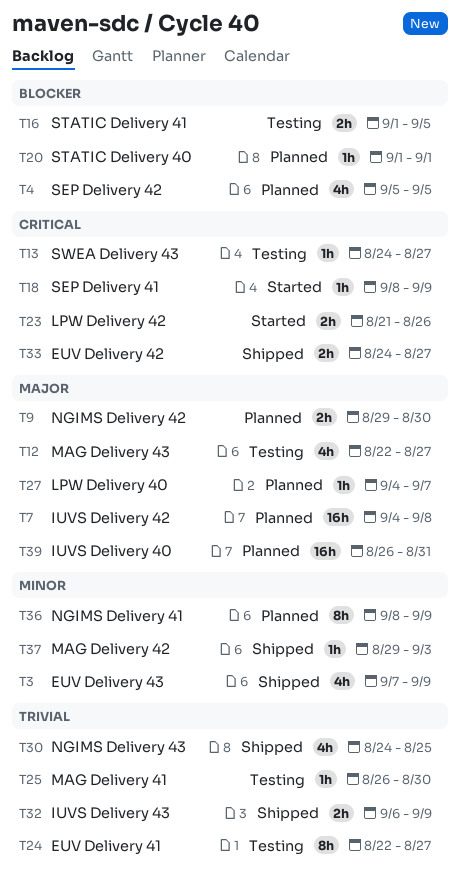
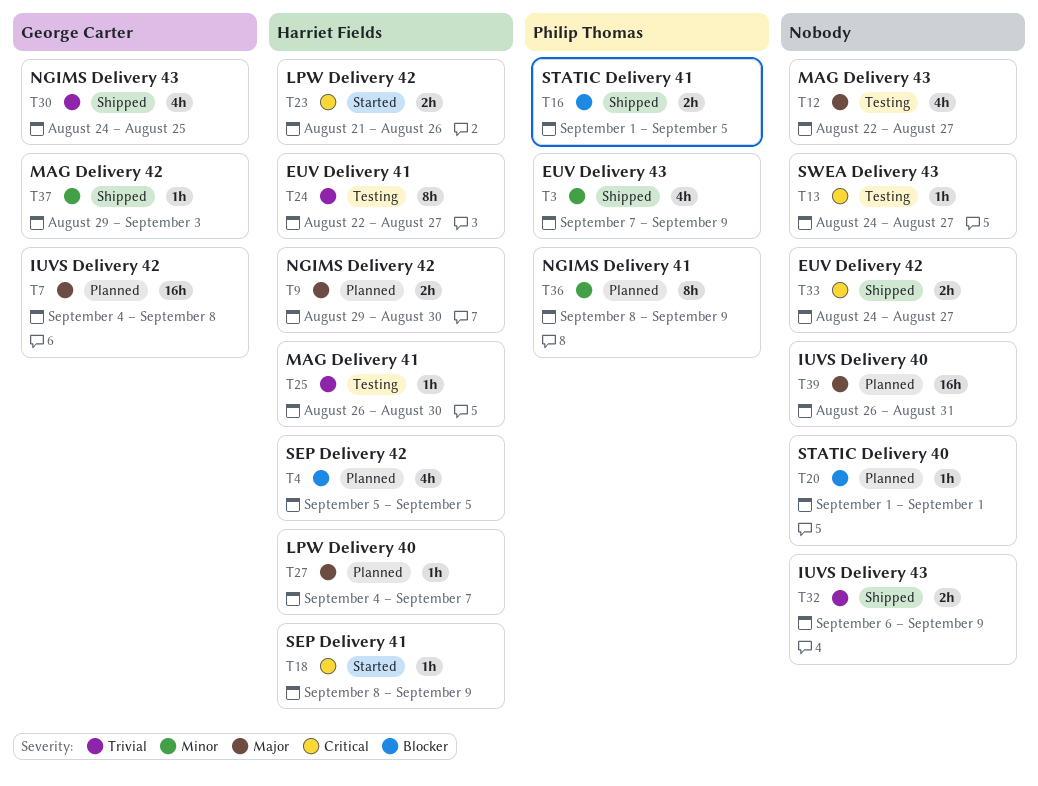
T16, status: Testing -> Shipped

